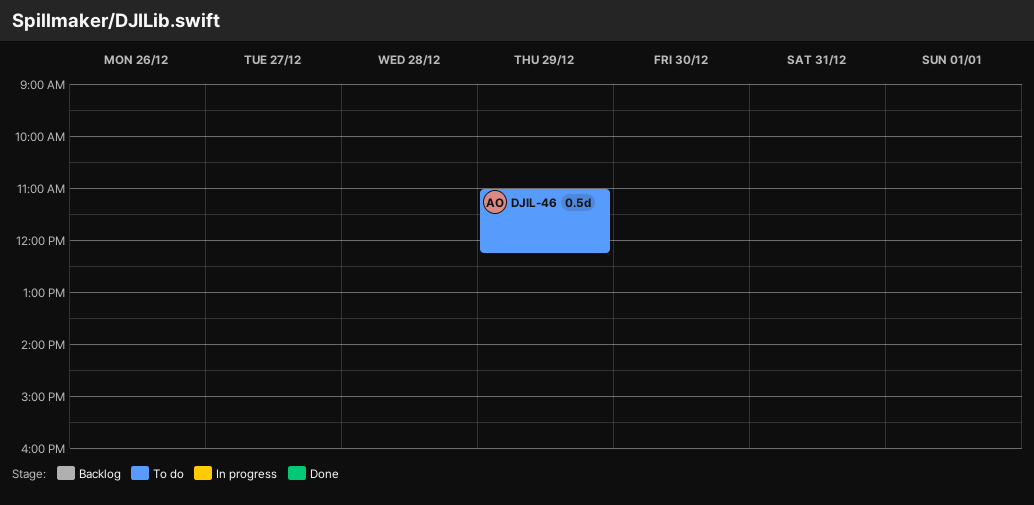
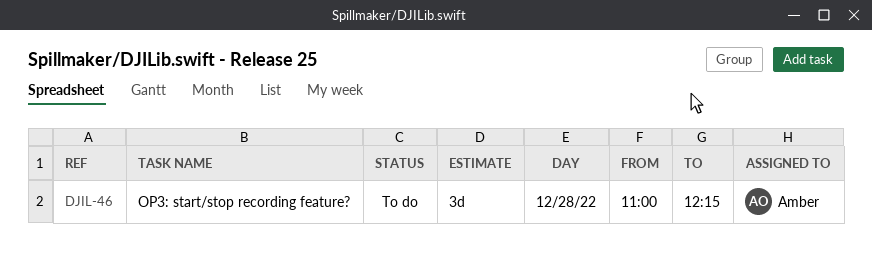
DJIL-46, estimate: 0.5d -> 3d
DJIL-46, day: Dec 29 -> Dec 28

